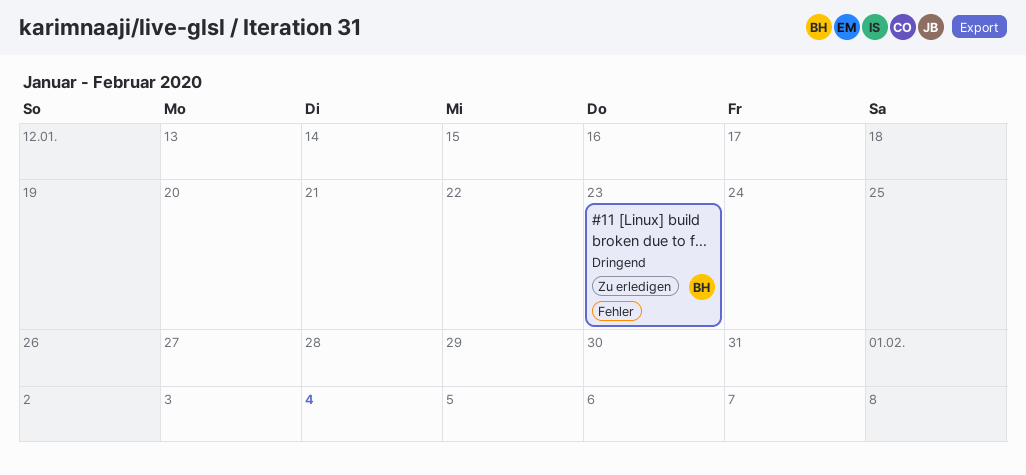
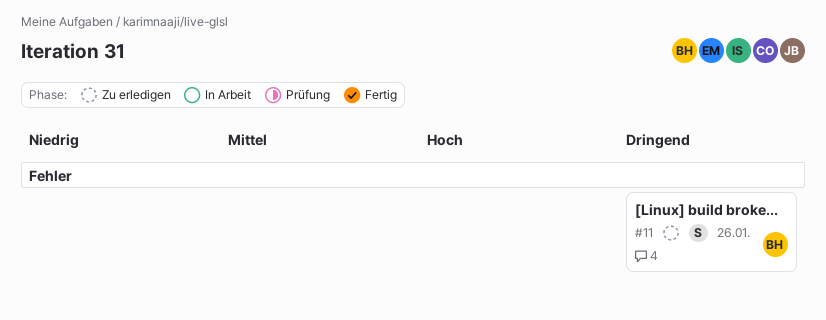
#11, due: Jan 23 -> Jan 26

